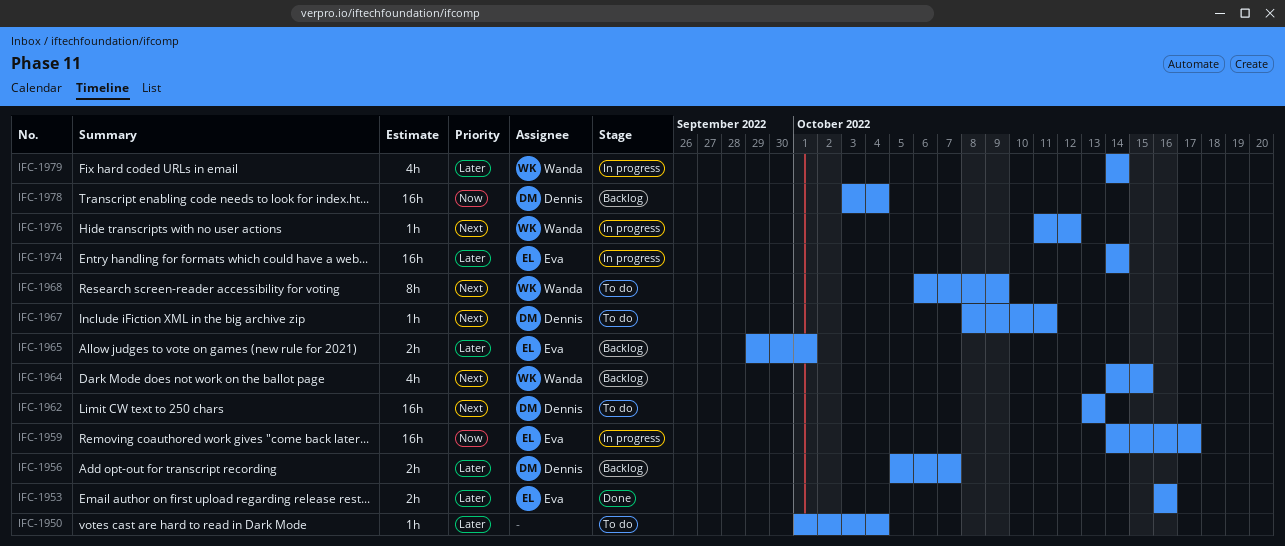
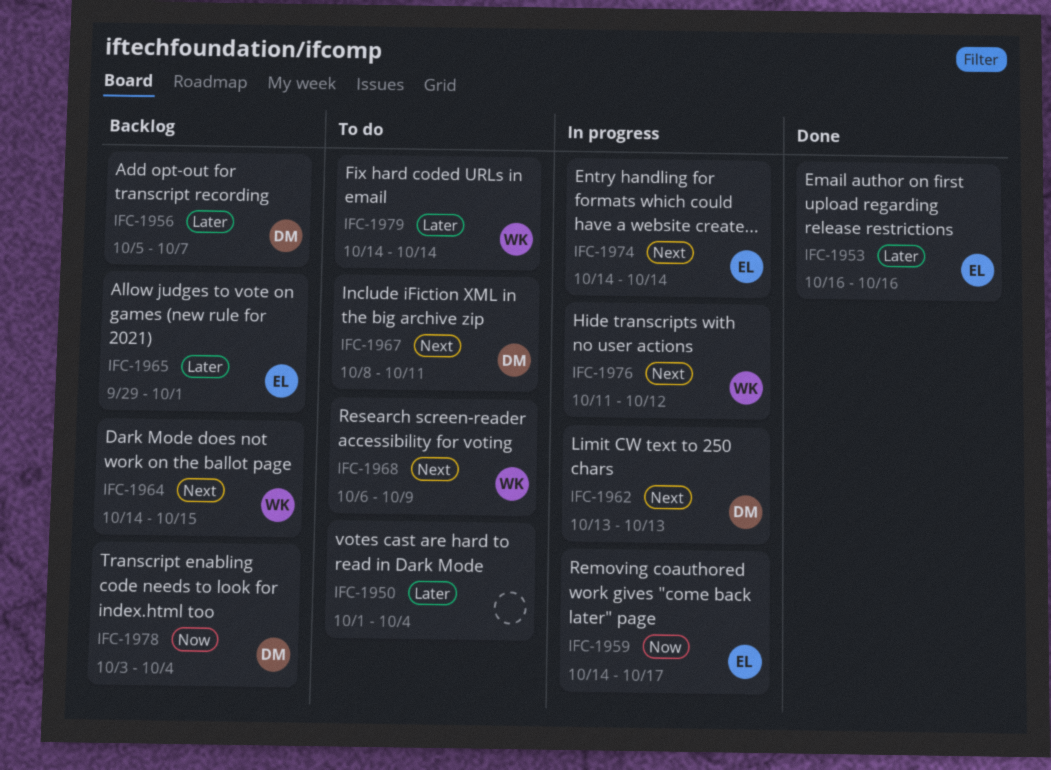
IFC-1962, status: To do -> In progress
IFC-1974, priority: Later -> Next
IFC-1979, status: In progress -> To do

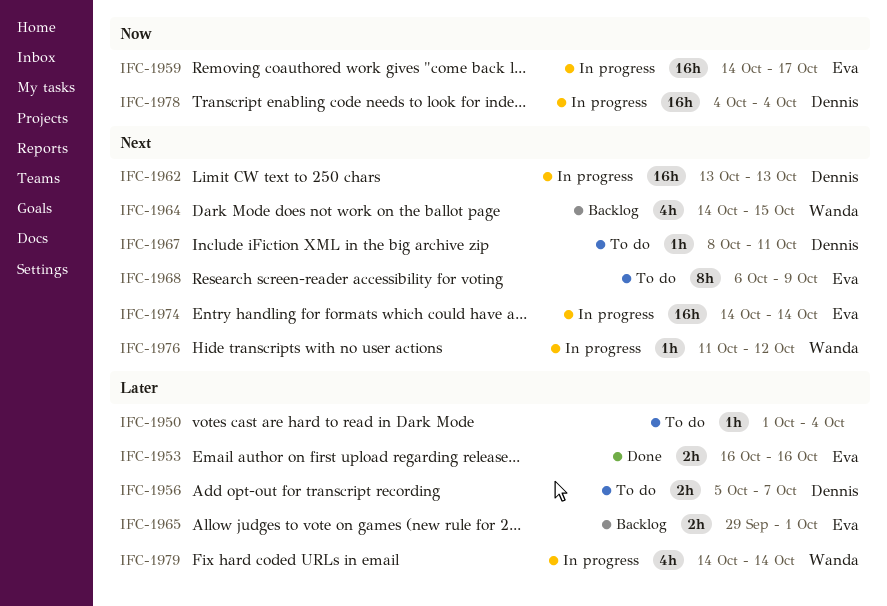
IFC-1956, status: Backlog -> To do
IFC-1968, owner: Wanda -> Eva
IFC-1978, status: Backlog -> In progress
IFC-1978, start: Oct 3 -> Oct 4
IFC-1979, status: To do -> In progress

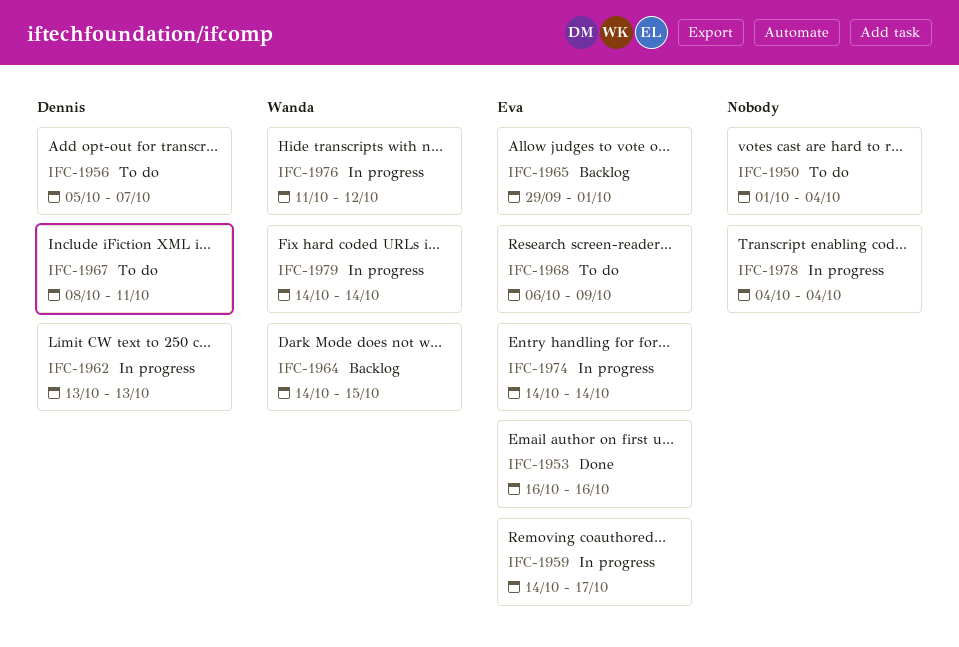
IFC-1978, owner: Dennis -> none

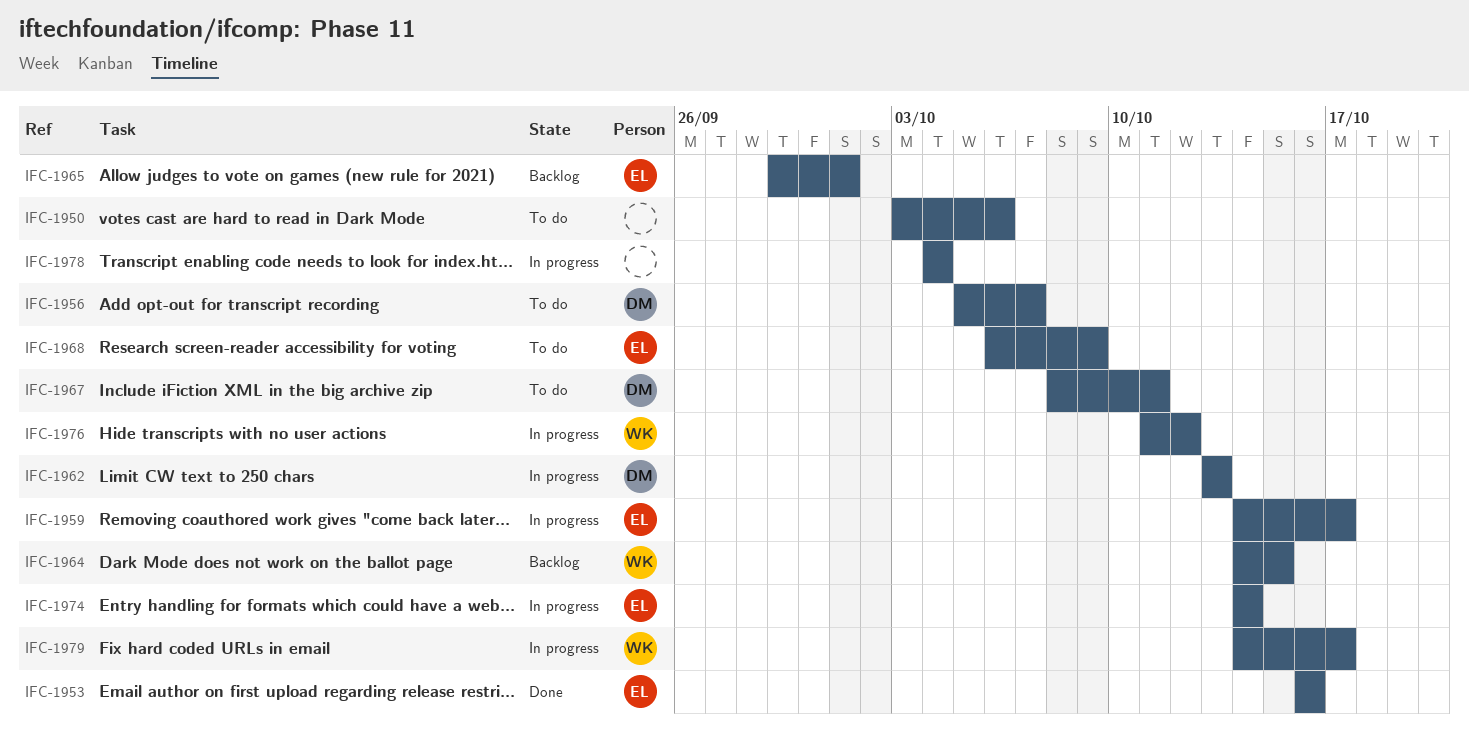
IFC-1950, start: Oct 1 -> Oct 3
IFC-1950, due: Oct 4 -> Oct 6
IFC-1979, due: Oct 14 -> Oct 17

